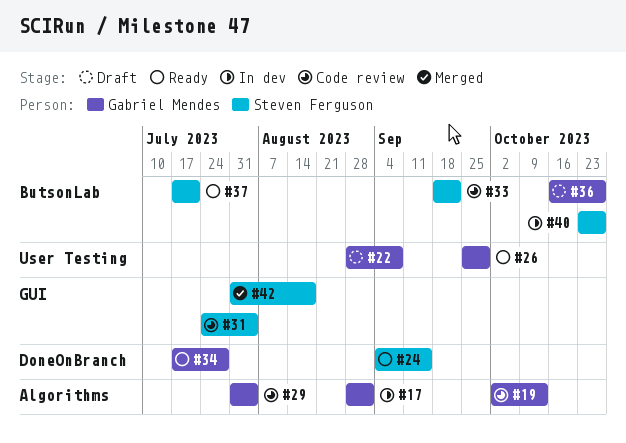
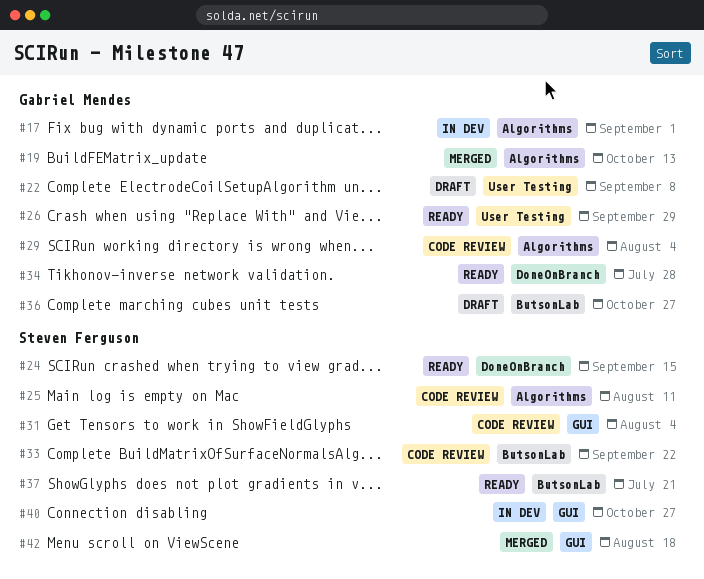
#19, status: Code review -> Merged
#25: none -> present
#40, label: ButsonLab -> GUI

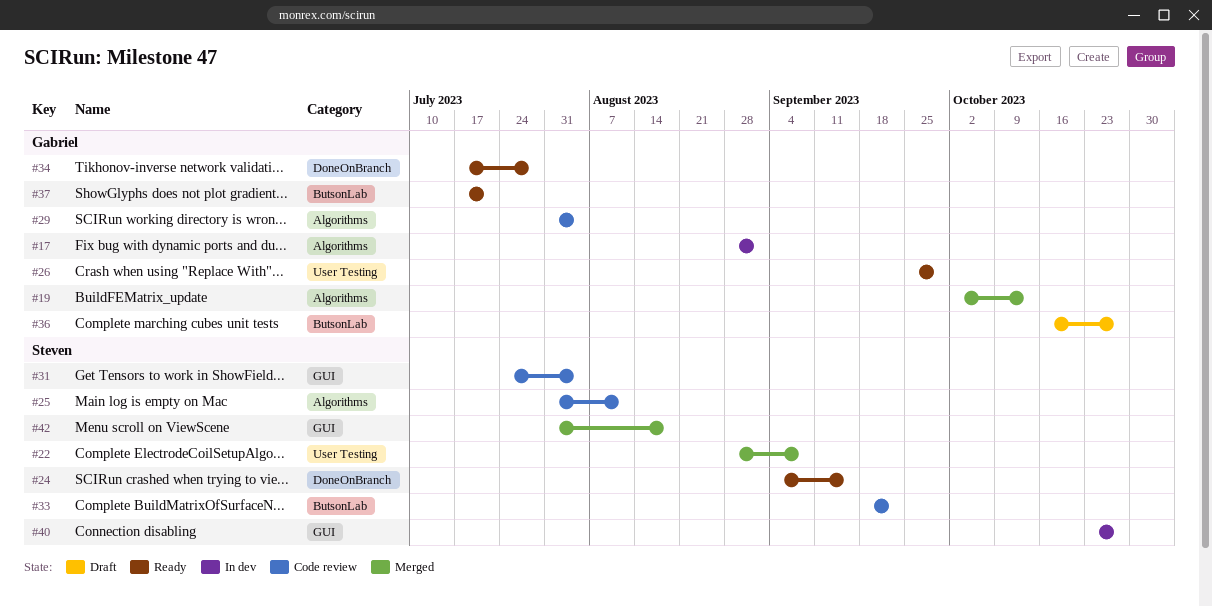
#22, status: Draft -> Merged
#22, owner: Gabriel Mendes -> Steven Ferguson
#37, owner: Steven Ferguson -> Gabriel Mendes

